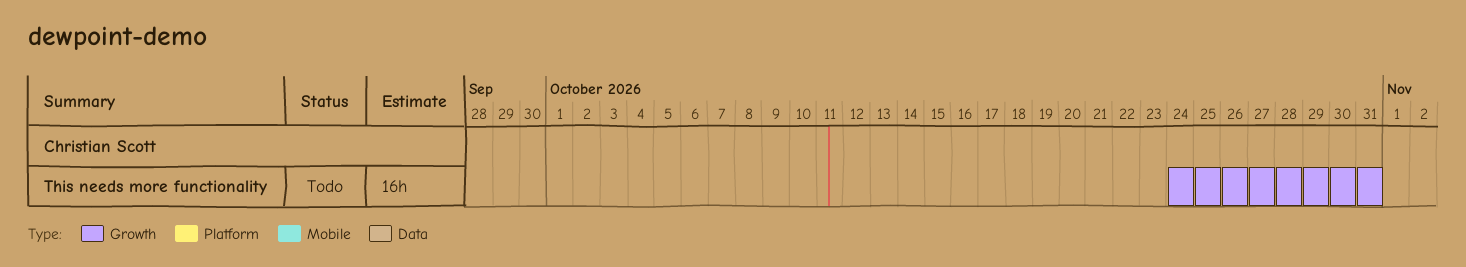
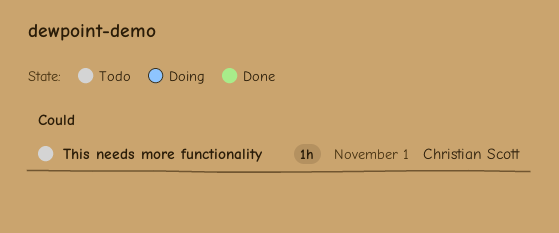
This needs more functionality, estimate: 16h -> 1h
This needs more functionality, due: Oct 31 -> Nov 1

